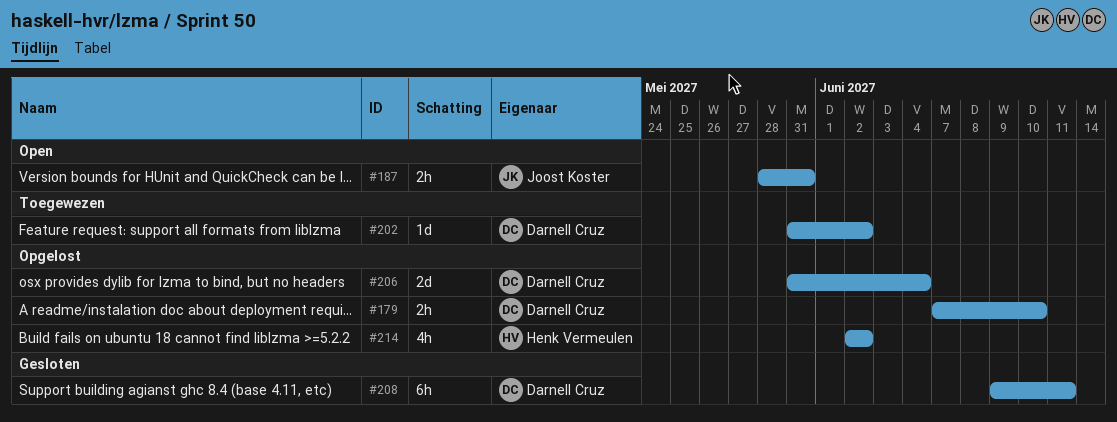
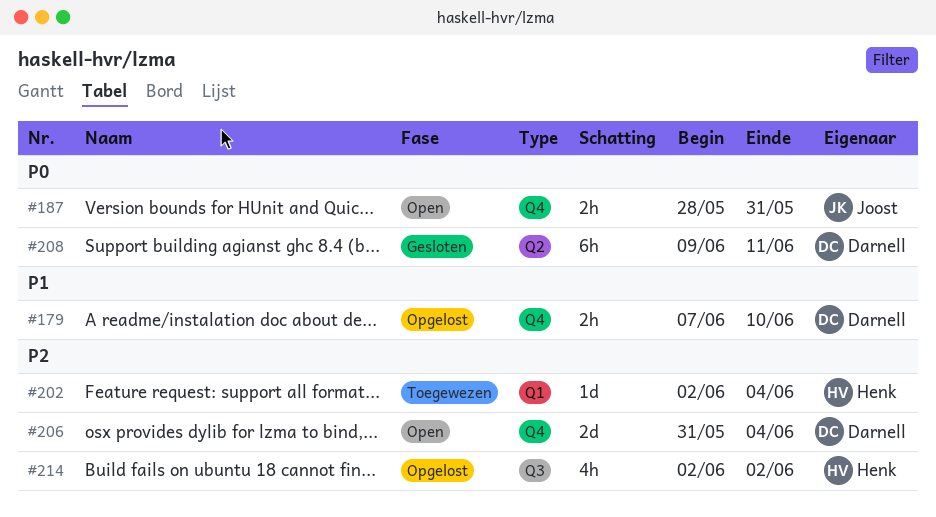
#202, owner: Darnell Cruz -> Henk Vermeulen
#202, start: May 31 -> Jun 2
#202, due: Jun 2 -> Jun 4
#206, status: Opgelost -> Open

